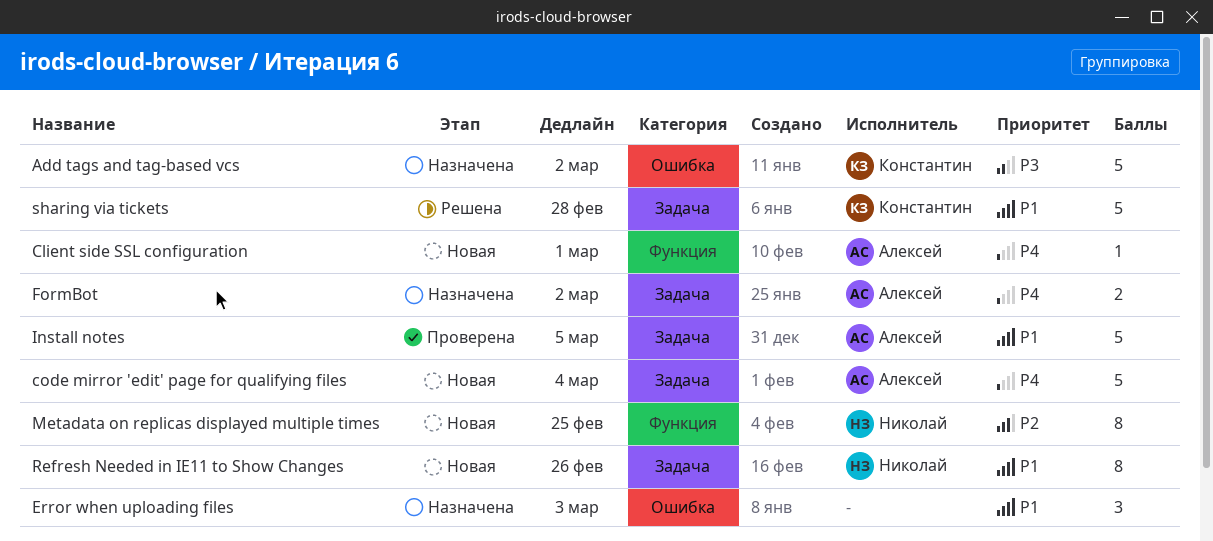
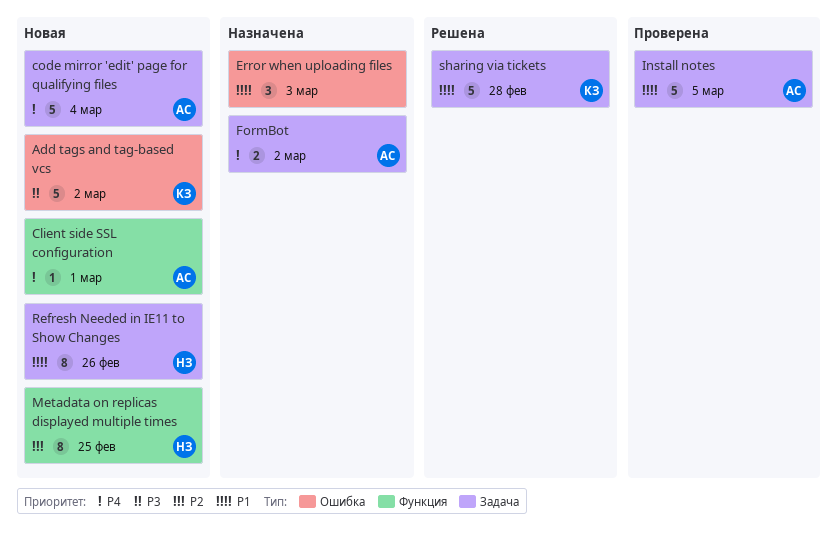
Add tags and tag-based vcs, status: Назначена -> Новая

